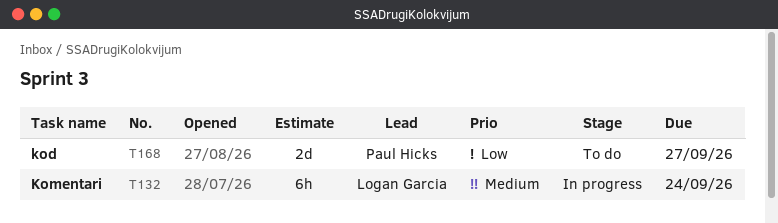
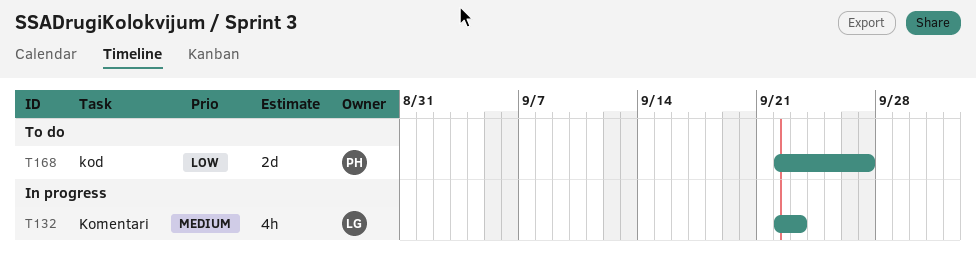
T132, estimate: 6h -> 4h
T132, due: Sep 24 -> Sep 23

